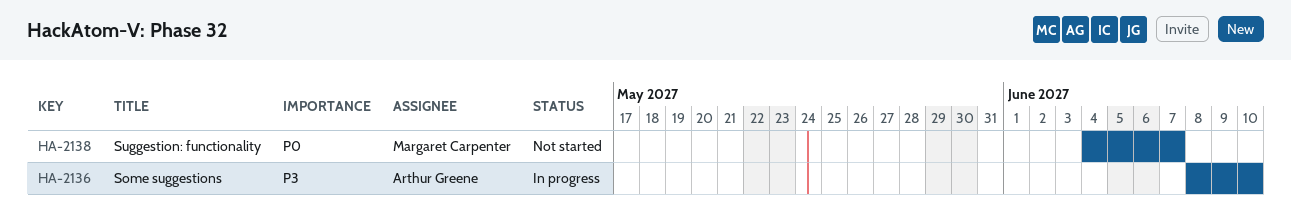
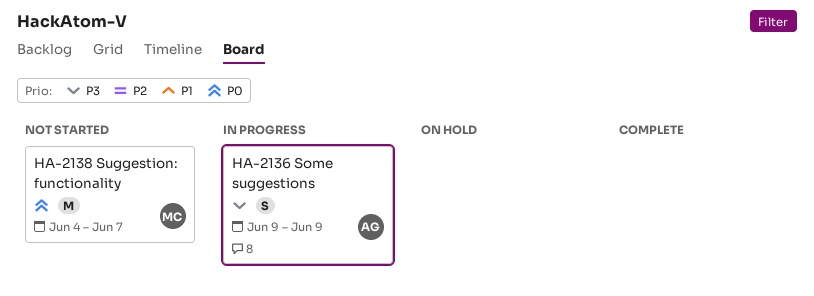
HA-2136, start: Jun 8 -> Jun 9
HA-2136, due: Jun 10 -> Jun 9

